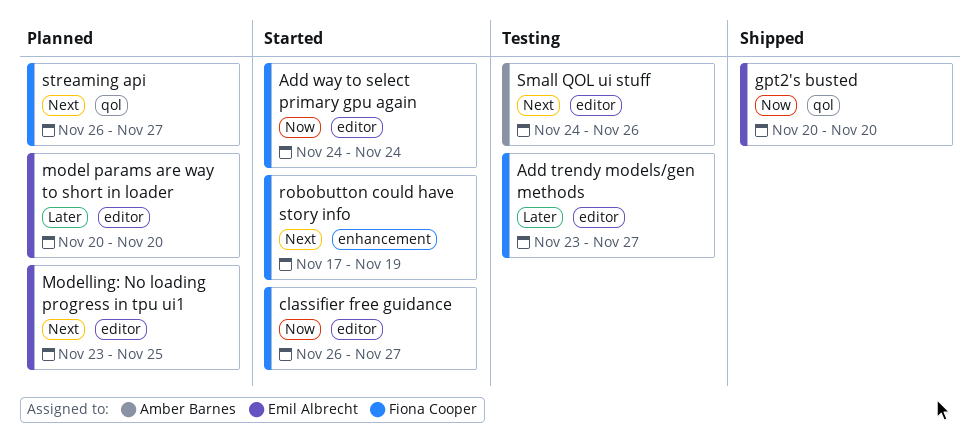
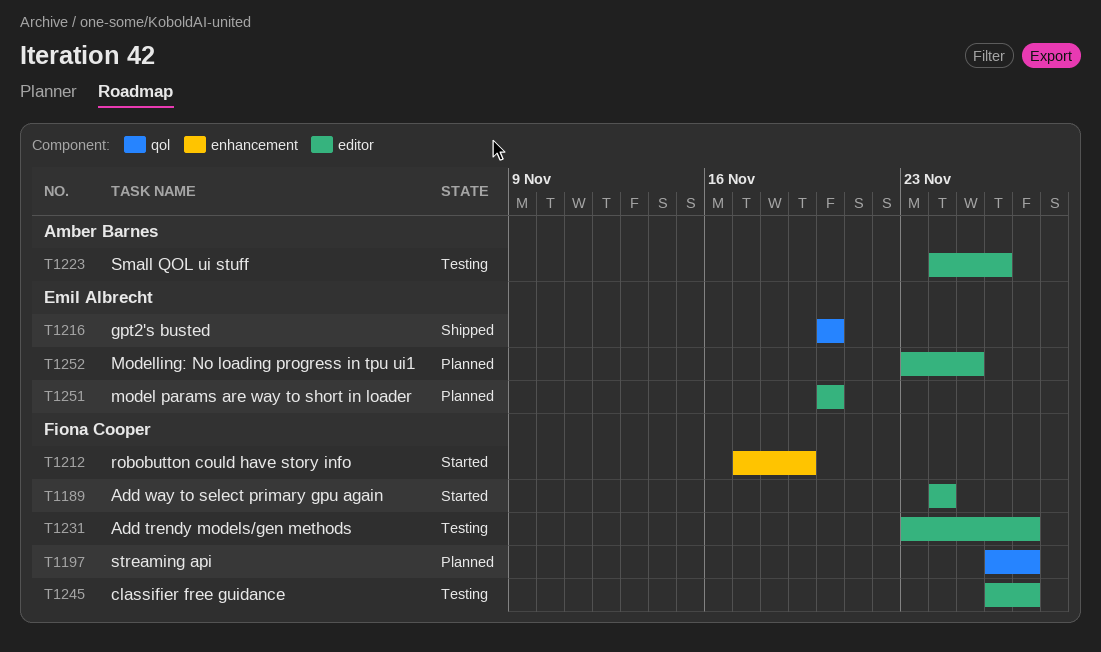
classifier free guidance, status: Started -> Testing

